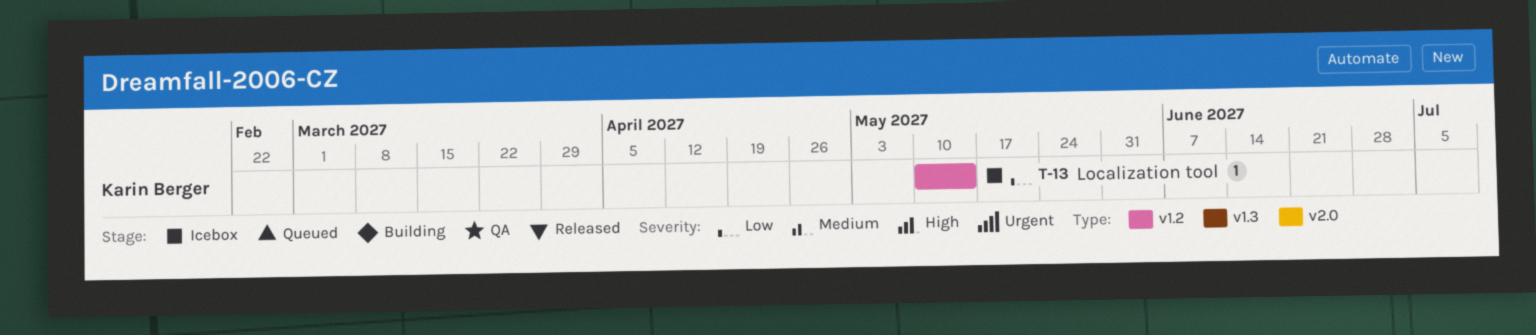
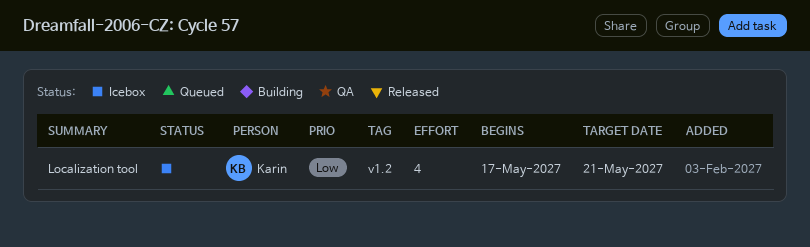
Localization tool, estimate: 1 -> 4
Localization tool, start: May 10 -> May 17
Localization tool, due: May 14 -> May 21

